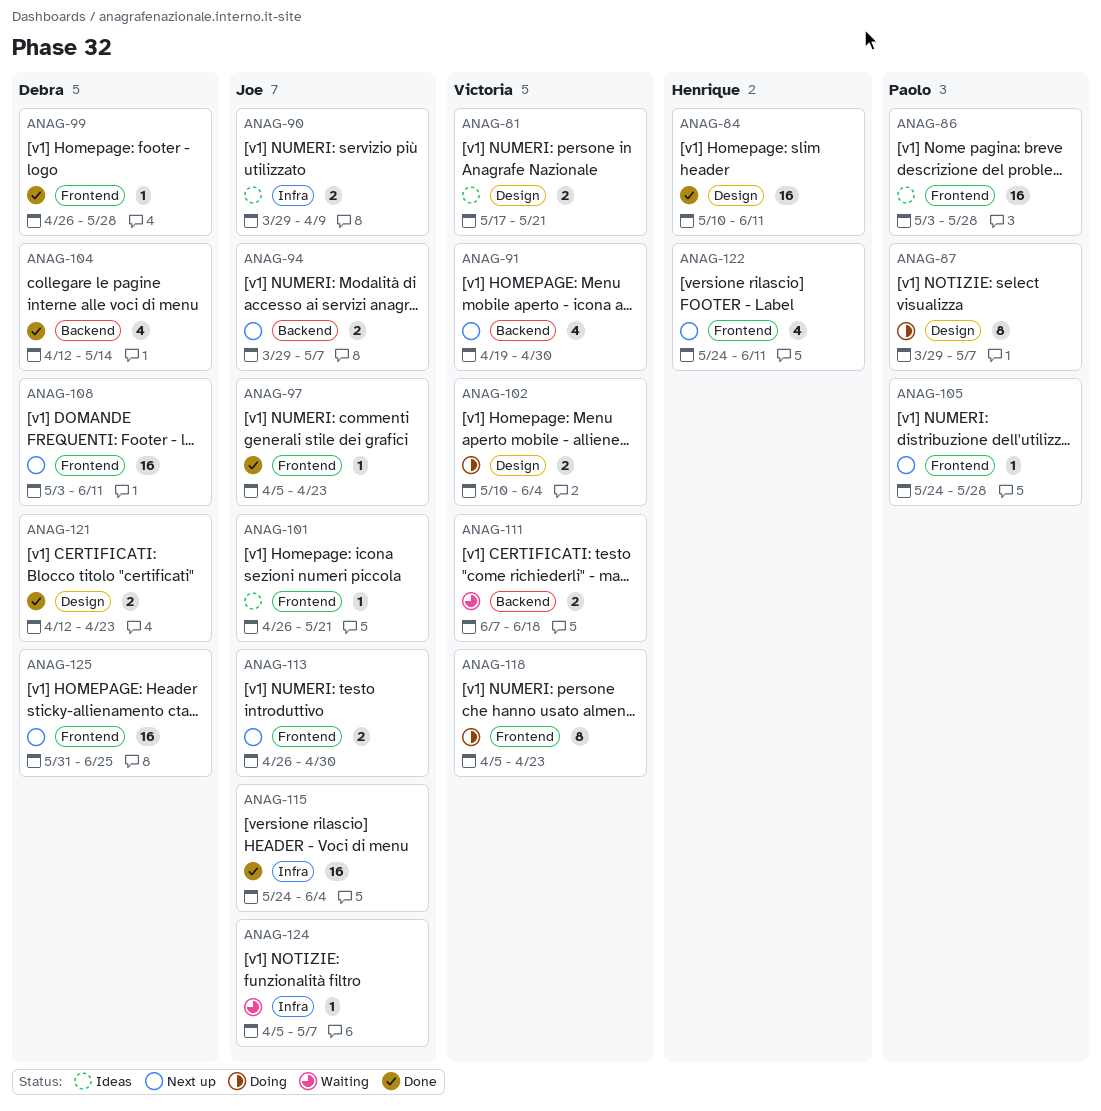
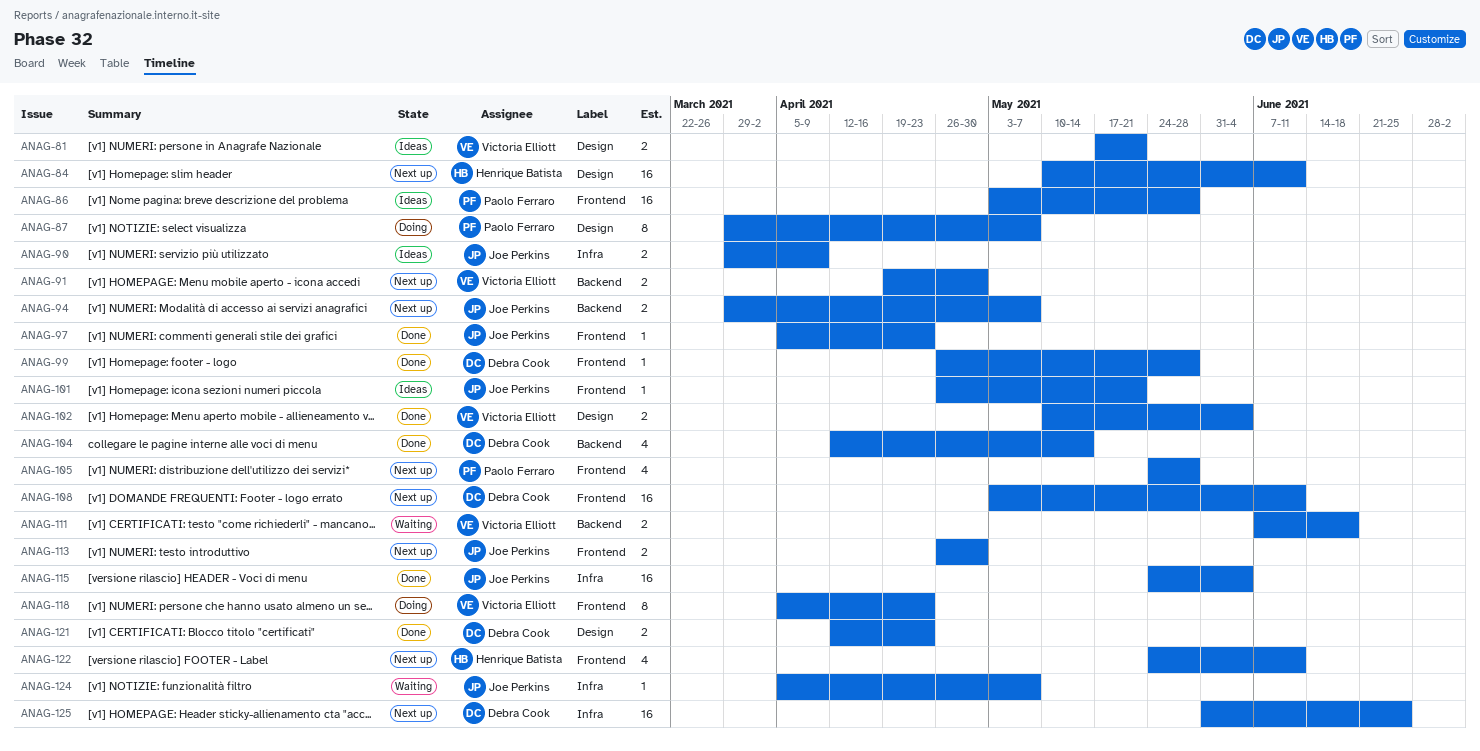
ANAG-84, status: Done -> Next up
ANAG-91, estimate: 4 -> 2
ANAG-102, status: Doing -> Done
ANAG-105, estimate: 1 -> 4
ANAG-125, label: Frontend -> Infra

